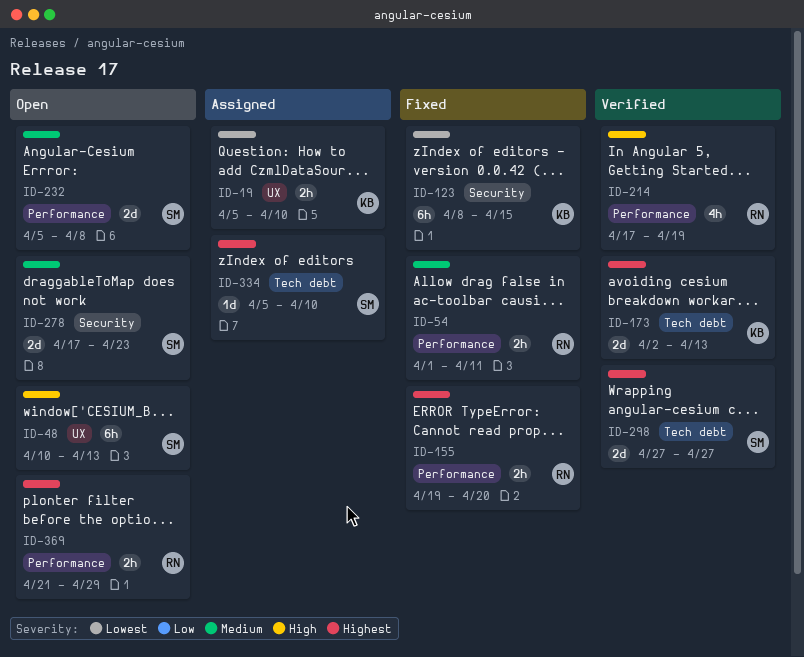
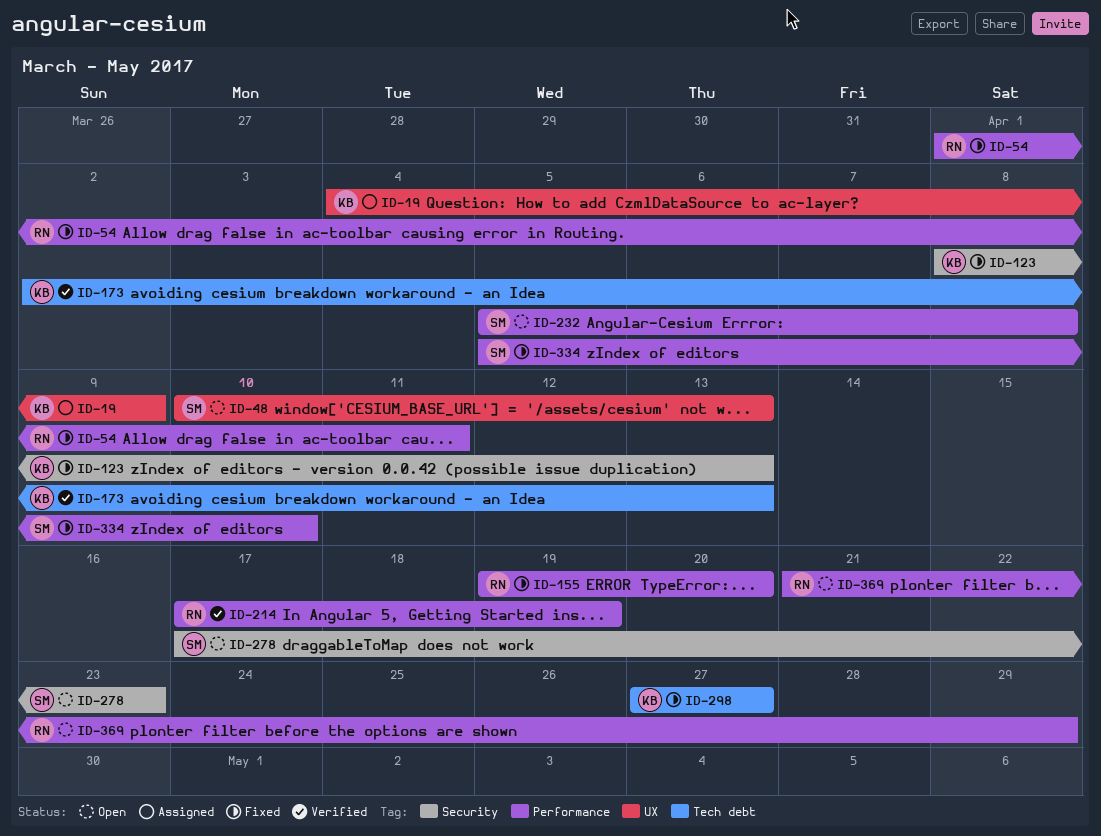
ID-19, start: Apr 5 -> Apr 4
ID-19, due: Apr 10 -> Apr 9
ID-123, due: Apr 15 -> Apr 13
ID-298, status: Verified -> Fixed
ID-298, owner: SM -> KB
ID-334, status: Assigned -> Fixed
ID-334, label: Tech debt -> Performance

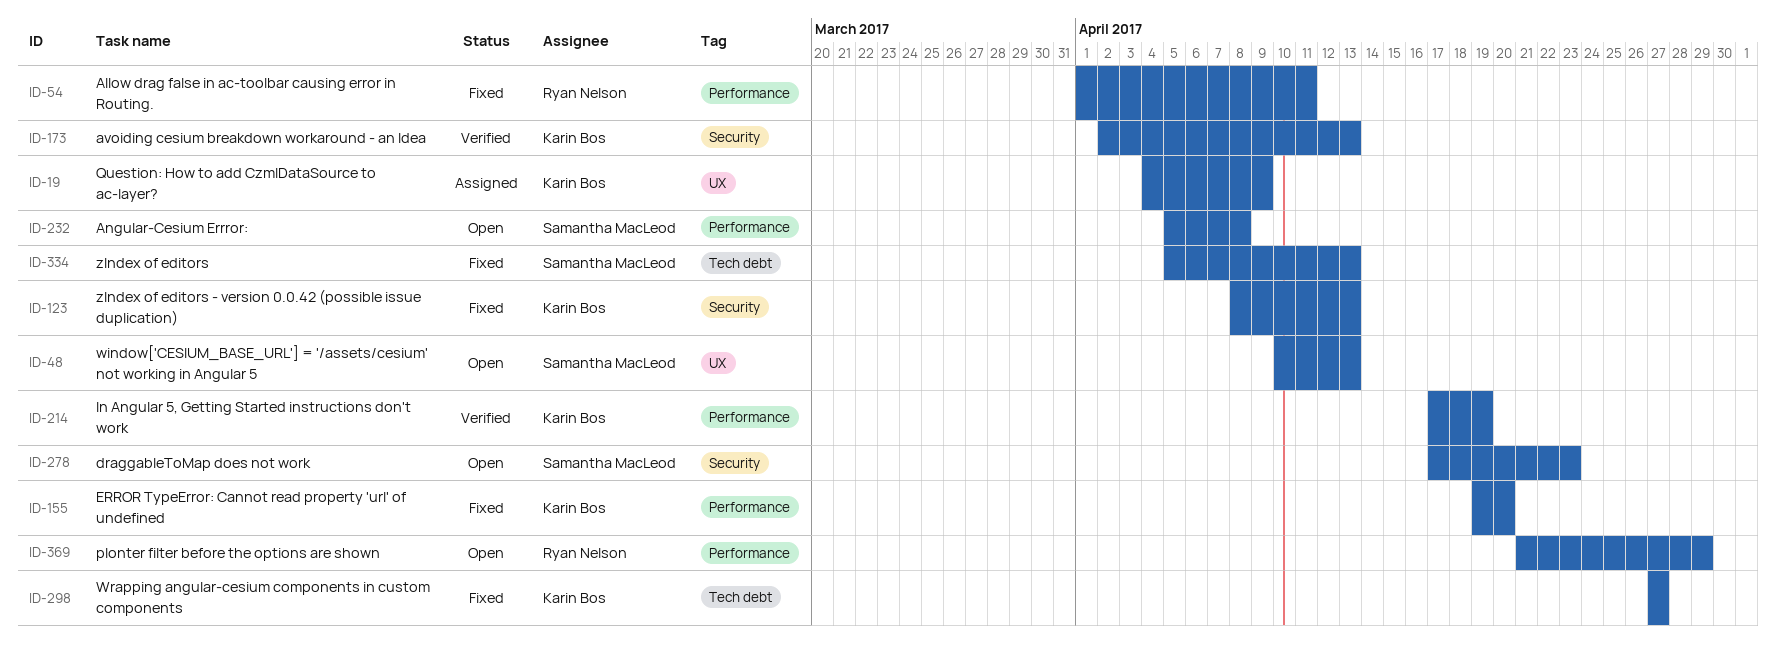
ID-155, owner: Ryan Nelson -> Karin Bos
ID-173, label: Tech debt -> Security
ID-214, owner: Ryan Nelson -> Karin Bos
ID-334, label: Performance -> Tech debt
ID-334, due: Apr 10 -> Apr 13

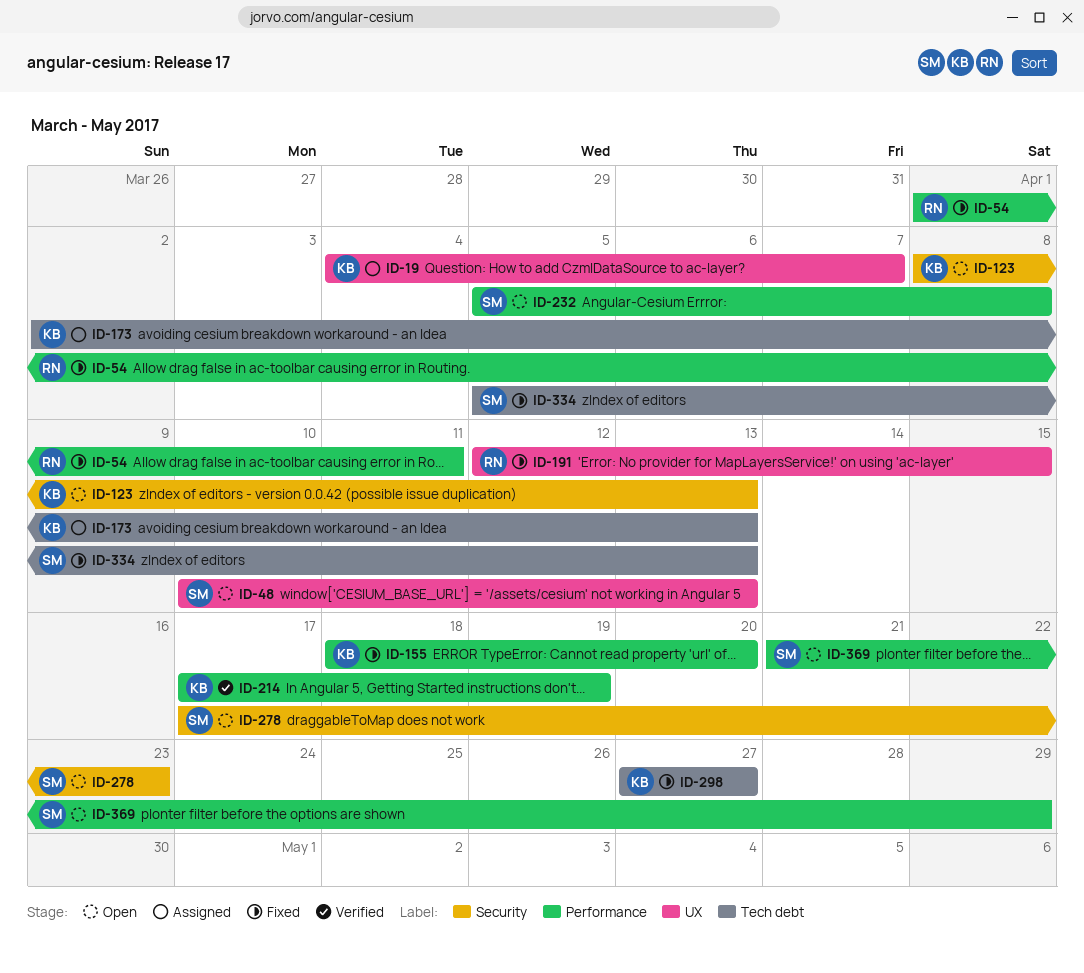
ID-19, due: Apr 9 -> Apr 7
ID-123, status: Fixed -> Open
ID-155, start: Apr 19 -> Apr 18
ID-173, status: Verified -> Assigned
ID-173, label: Security -> Tech debt
ID-191: none -> present
ID-369, owner: Ryan Nelson -> Samantha MacLeod

